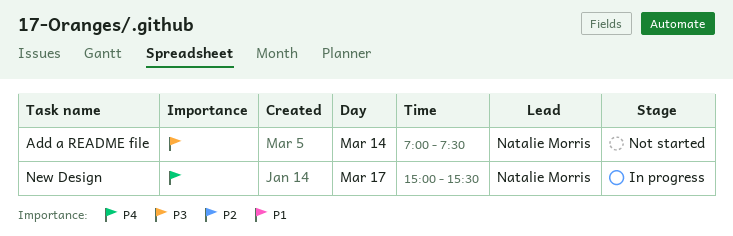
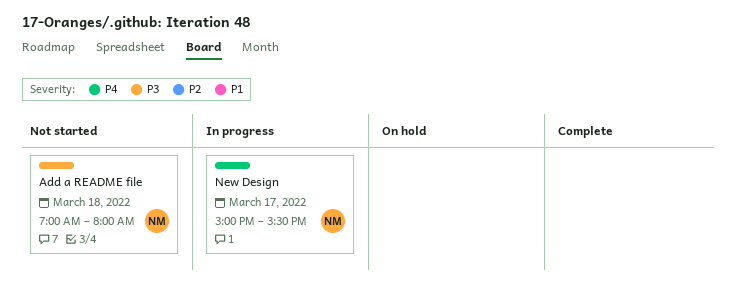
Add a README file, day: Mar 14 -> Mar 18
Add a README file, ends: 07:30 -> 08:00

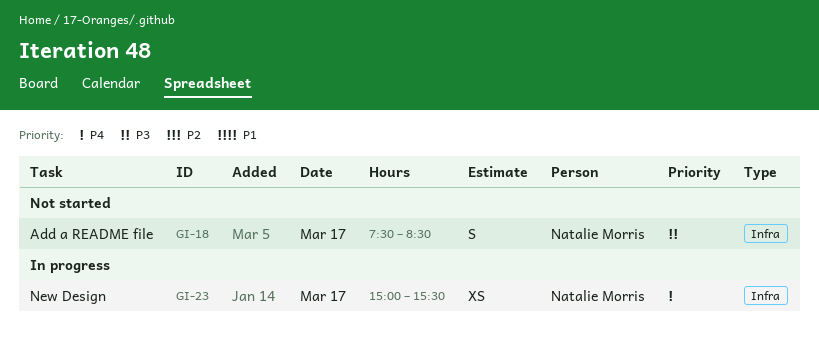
Add a README file, day: Mar 18 -> Mar 17
Add a README file, begins: 07:00 -> 07:30
Add a README file, ends: 08:00 -> 08:30

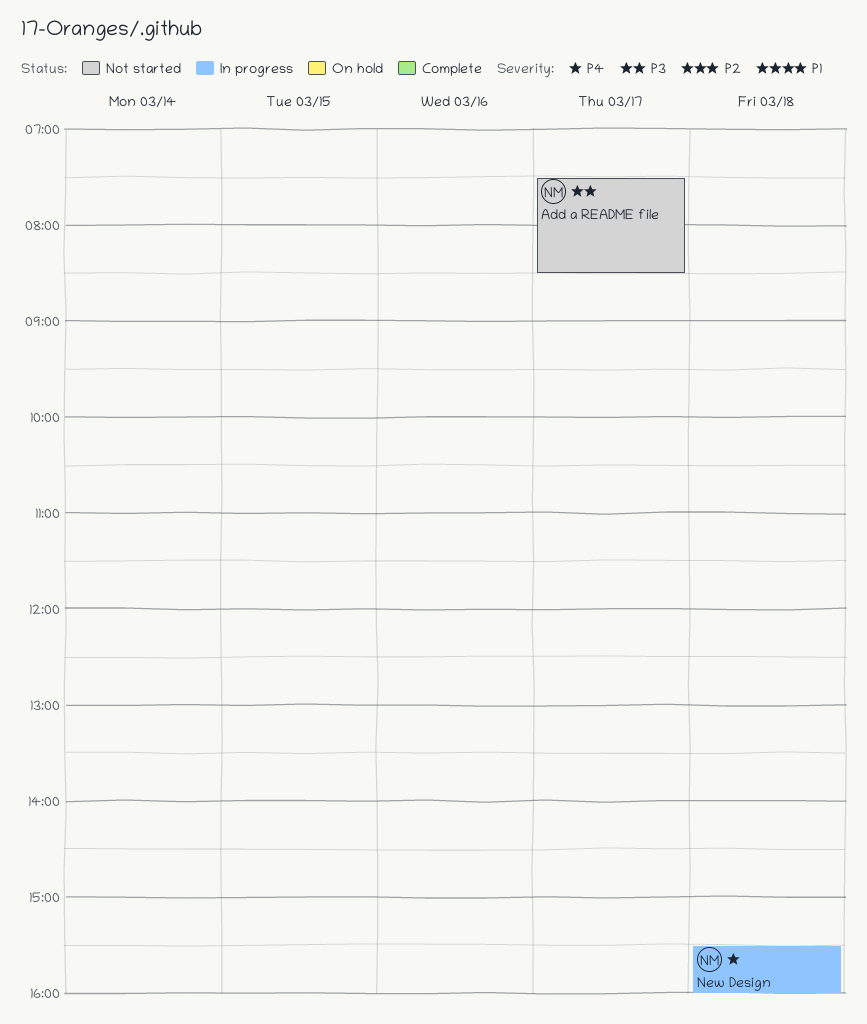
New Design, day: Mar 17 -> Mar 18
New Design, begins: 15:00 -> 15:30
New Design, ends: 15:30 -> 16:00

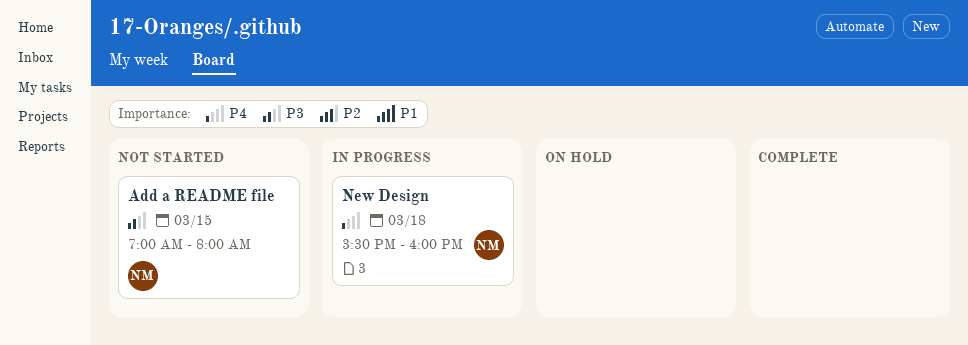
Add a README file, day: Mar 17 -> Mar 15
Add a README file, begins: 07:30 -> 07:00
Add a README file, ends: 08:30 -> 08:00

